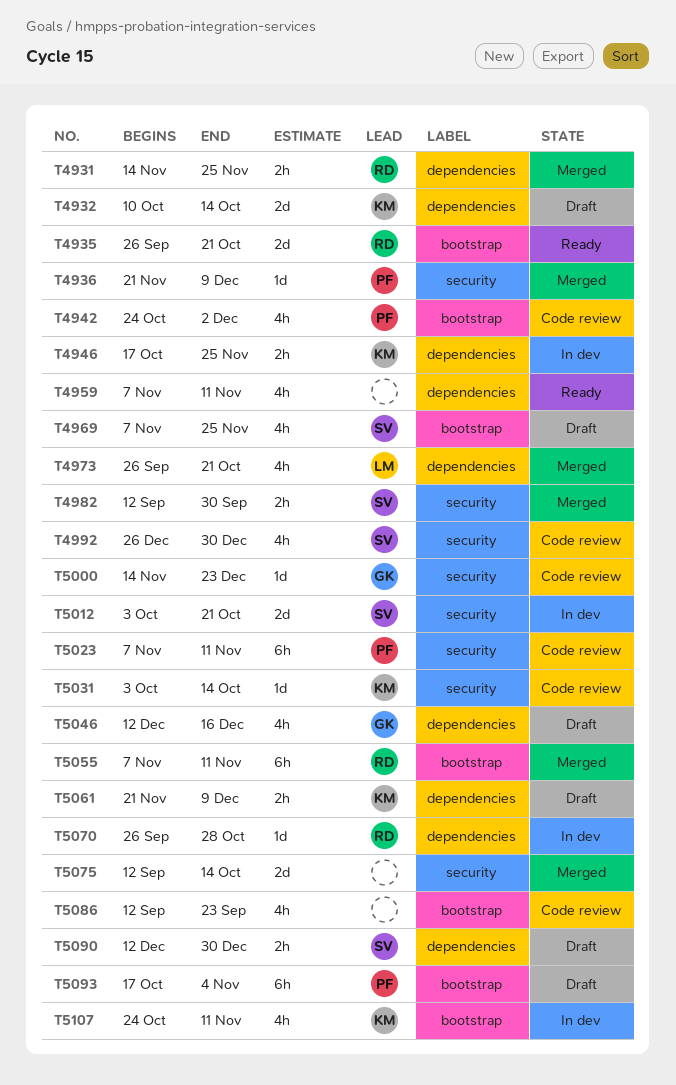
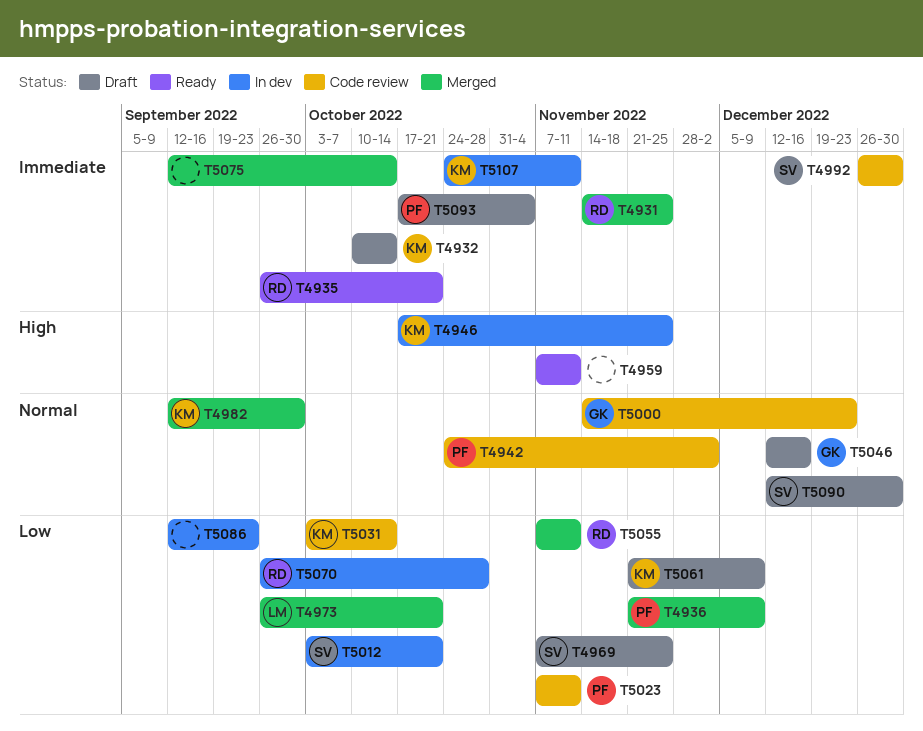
T4982, owner: SV -> KM
T5086, status: Code review -> In dev

